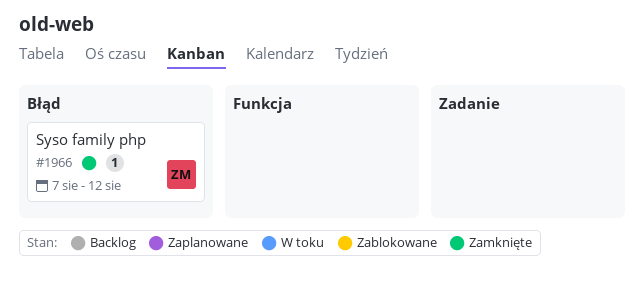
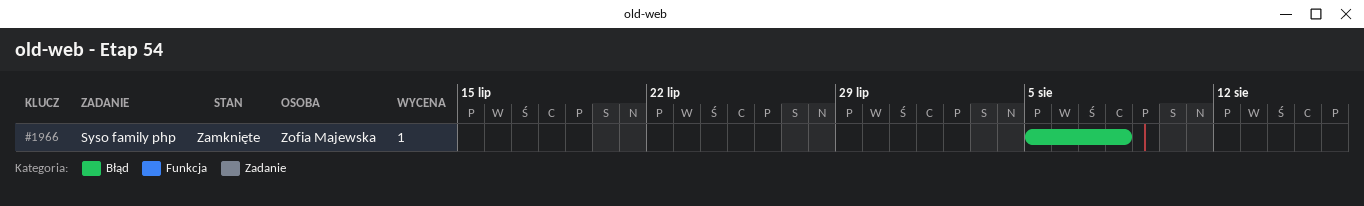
#1966, start: Aug 7 -> Aug 5
#1966, due: Aug 12 -> Aug 8

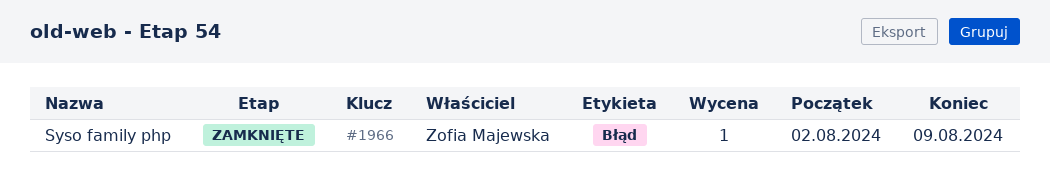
#1966, start: Aug 5 -> Aug 2
#1966, due: Aug 8 -> Aug 9

